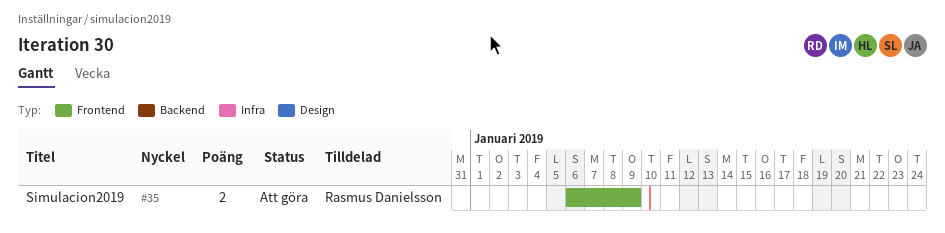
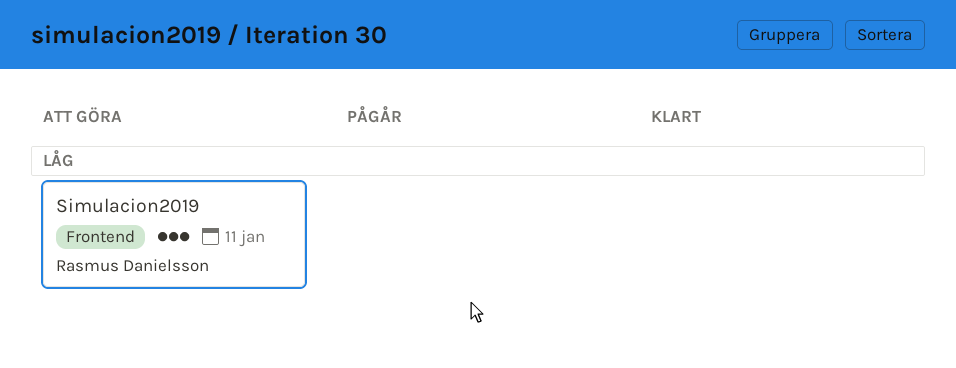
Simulacion2019, estimate: 2 -> 3
Simulacion2019, due: Jan 9 -> Jan 11

